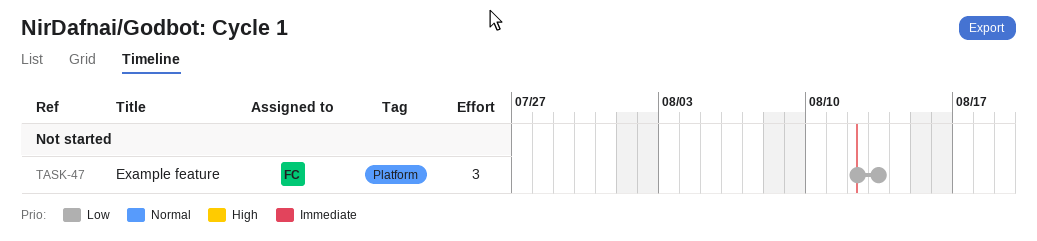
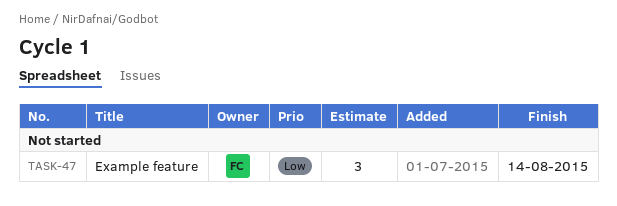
TASK-47, due: Aug 13 -> Aug 14

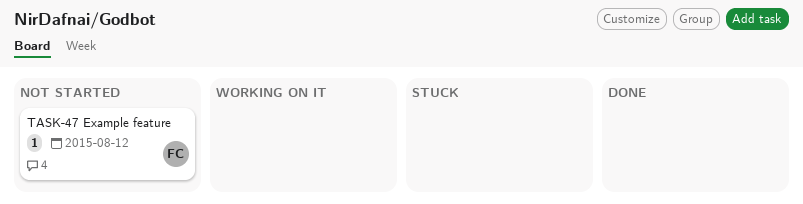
TASK-47, estimate: 3 -> 1
TASK-47, due: Aug 14 -> Aug 12

